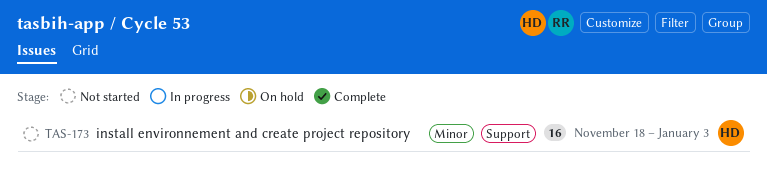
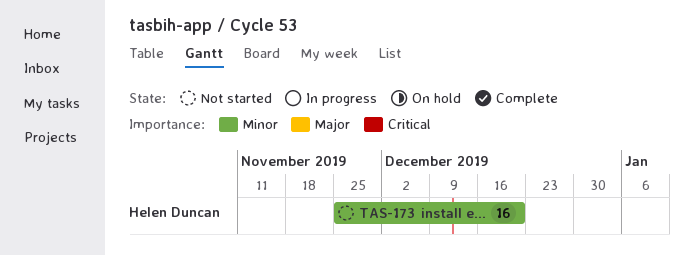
TAS-173, start: Nov 18 -> Nov 25
TAS-173, due: Jan 3 -> Dec 20

